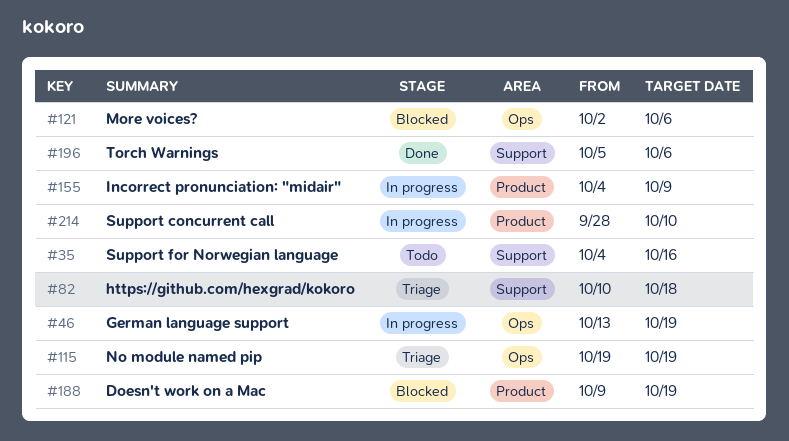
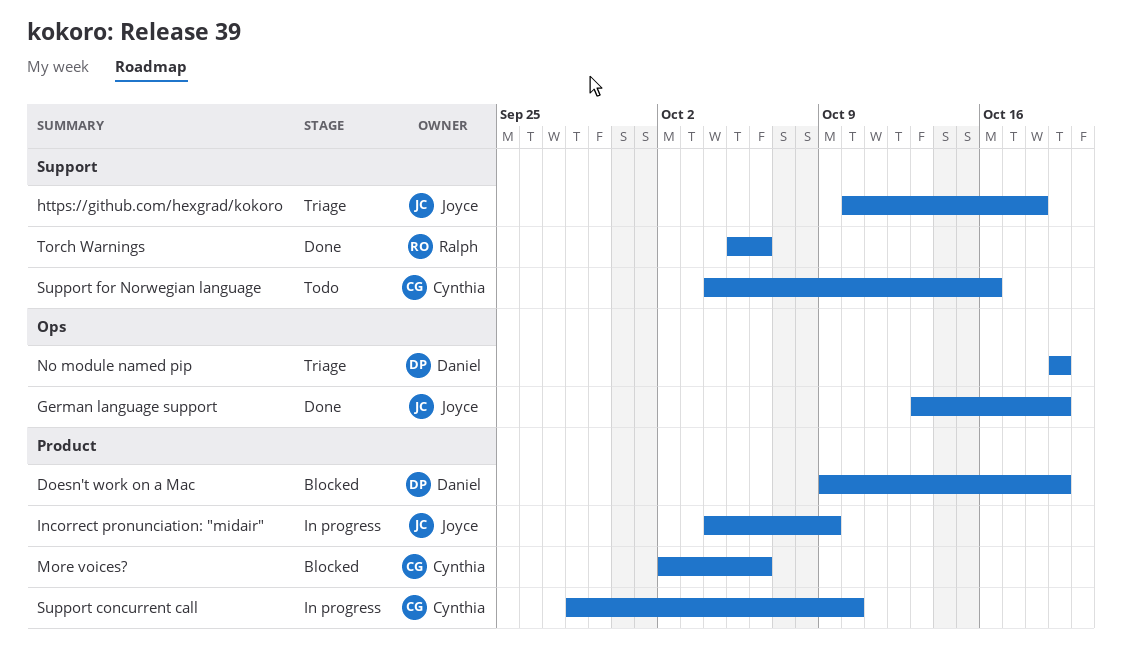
German language support, status: In progress -> Done
More voices?, label: Ops -> Product

